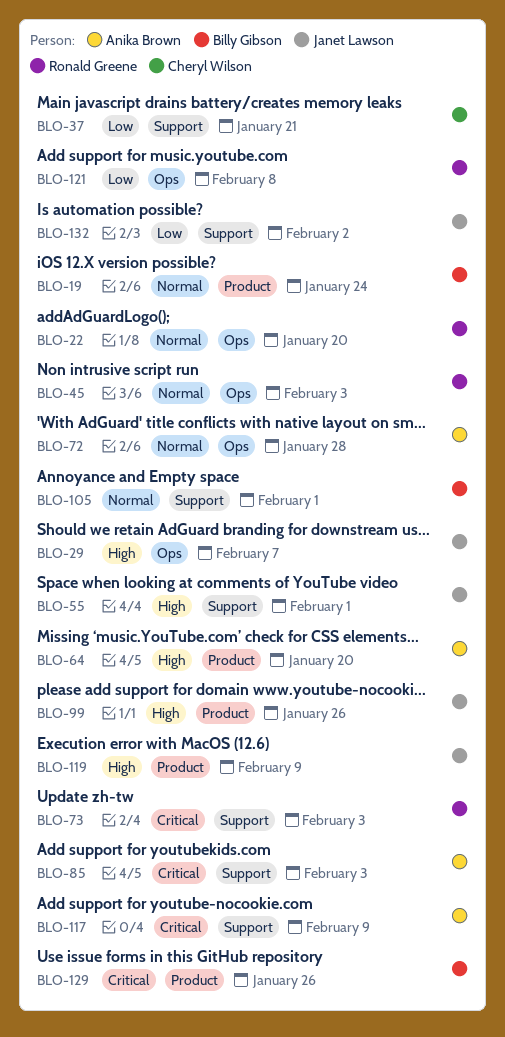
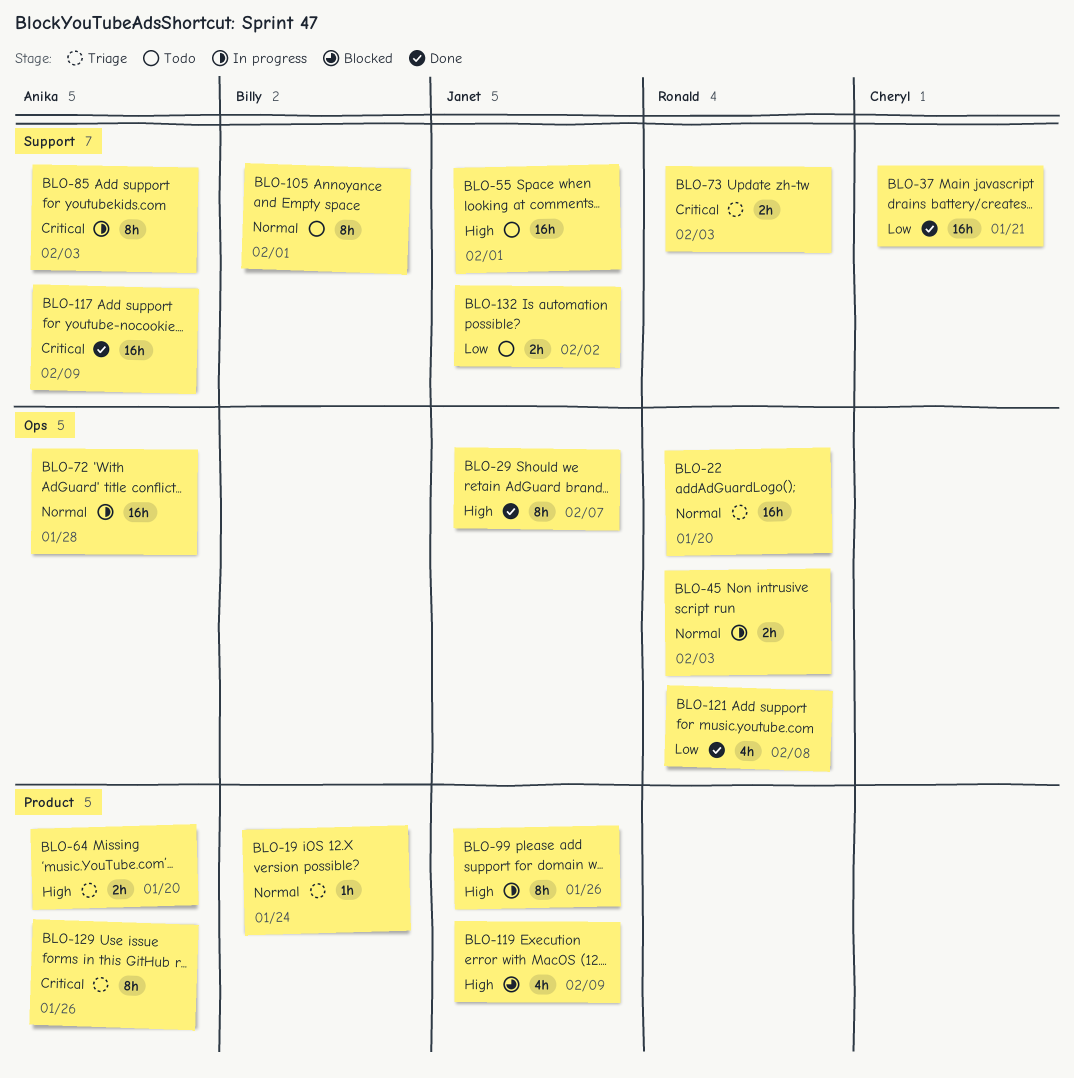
BLO-129, owner: Billy Gibson -> Anika Brown

